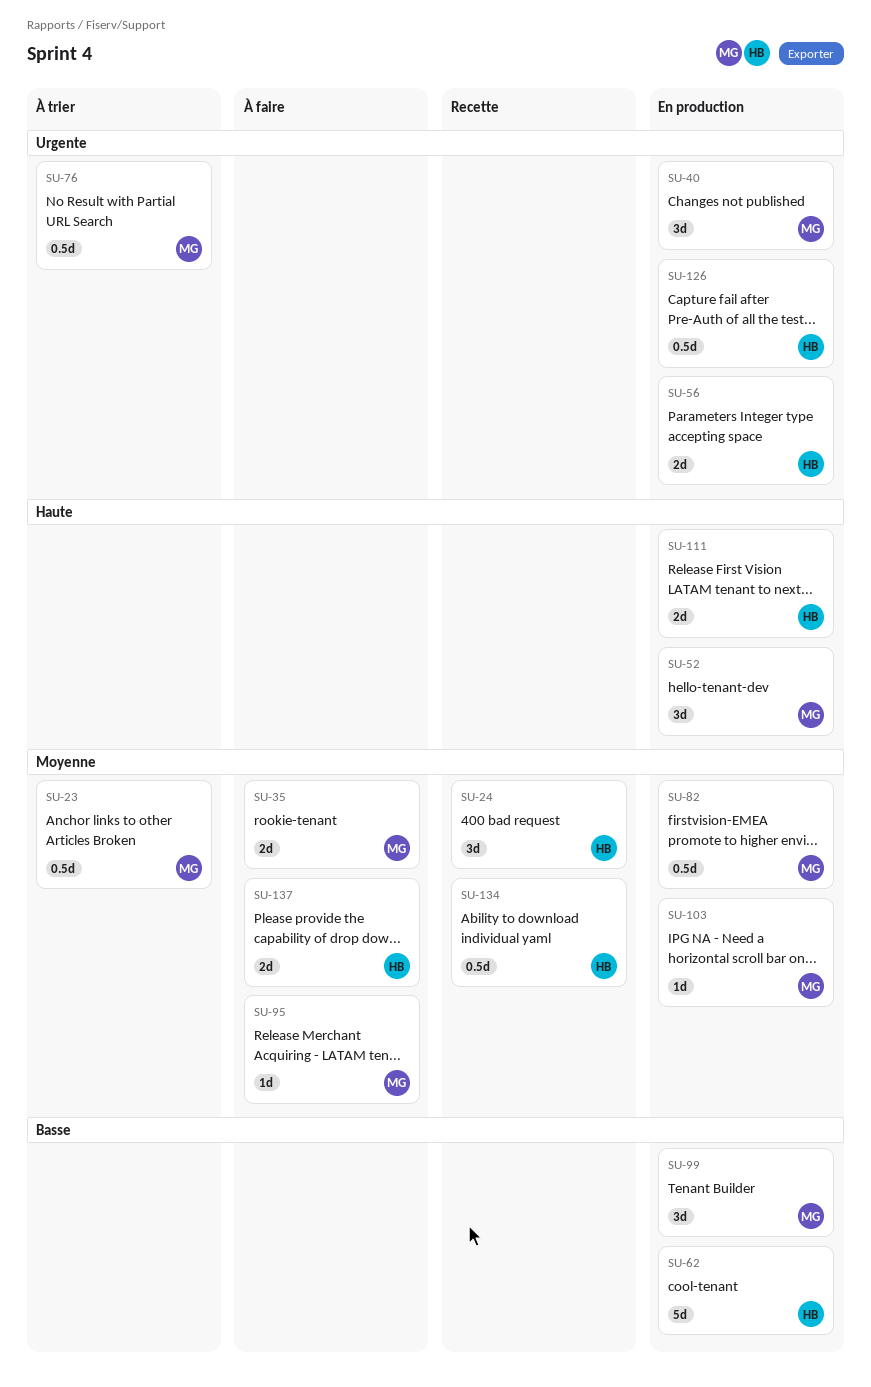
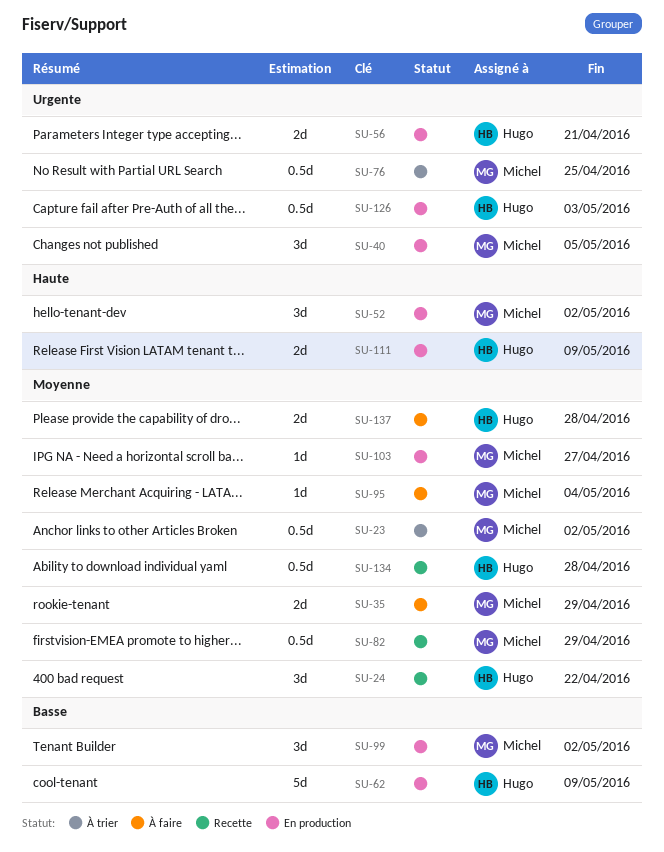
SU-82, status: En production -> Recette

